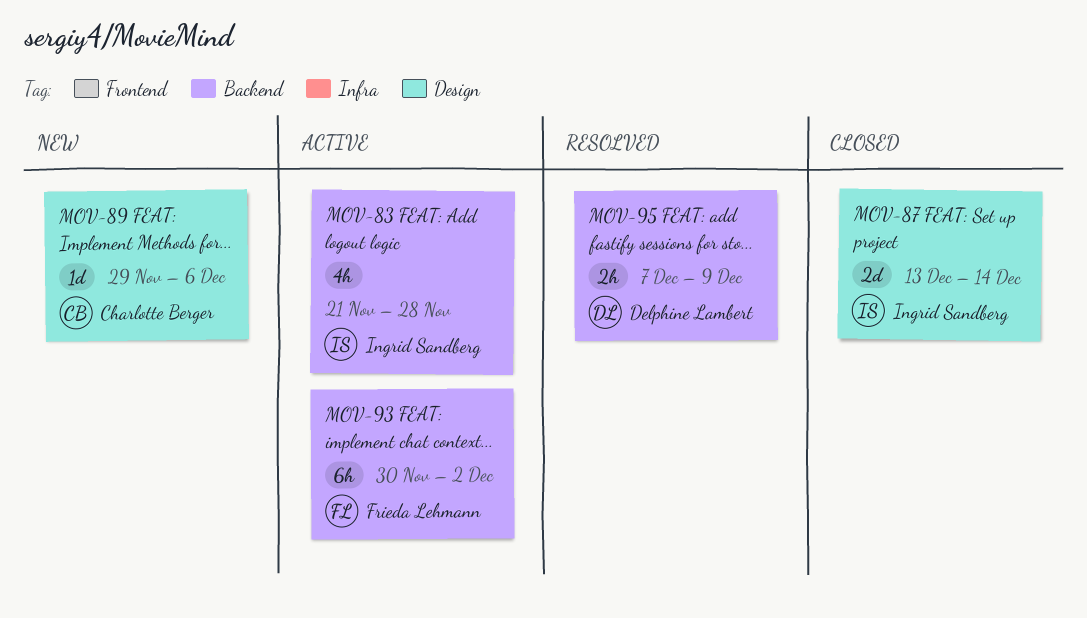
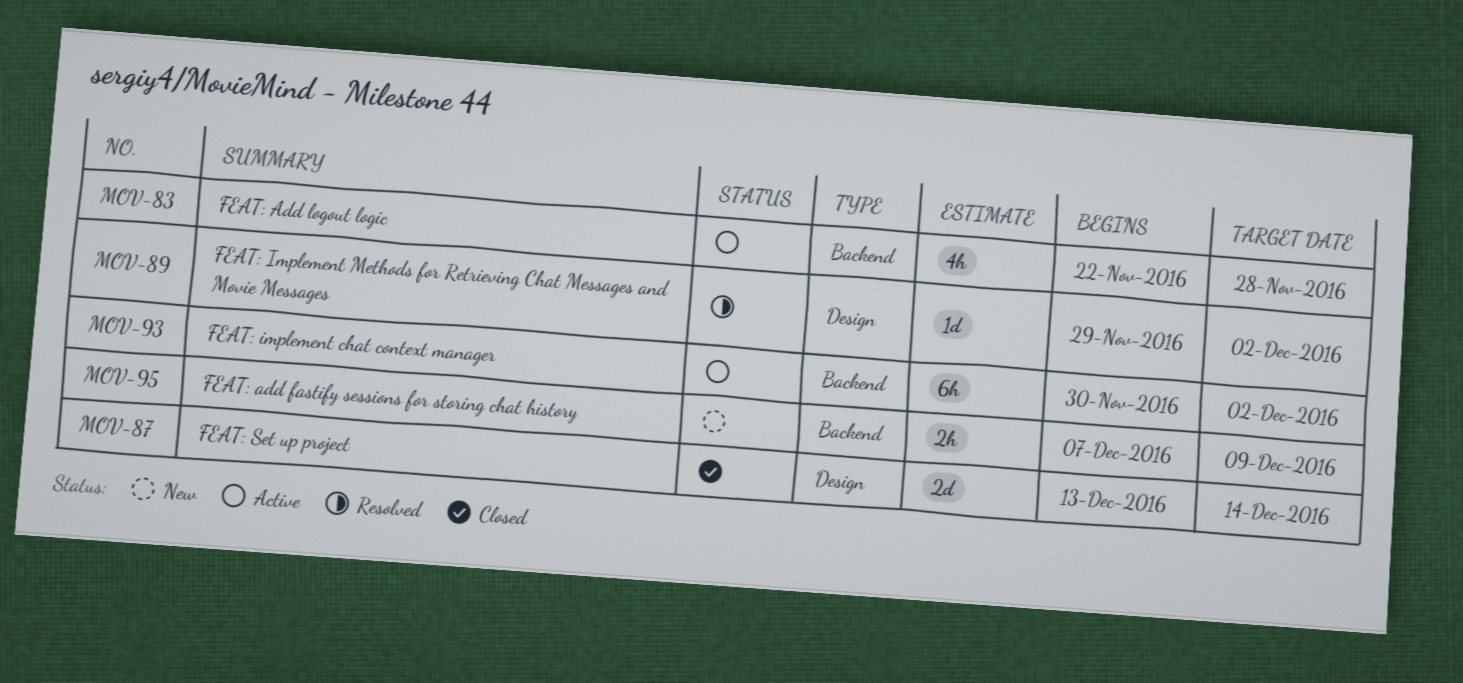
MOV-83, start: Nov 21 -> Nov 22
MOV-89, status: New -> Resolved
MOV-89, due: Dec 6 -> Dec 2
MOV-95, status: Resolved -> New

